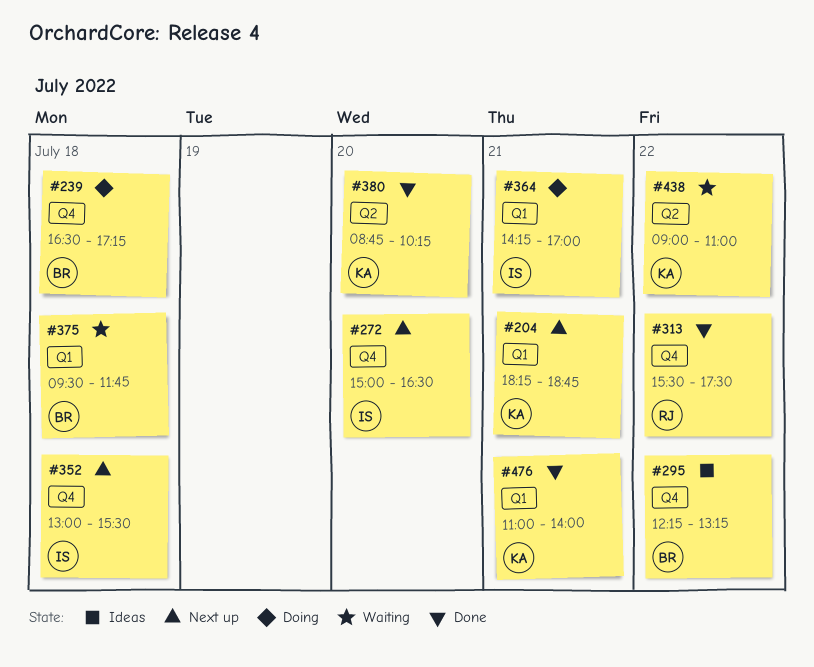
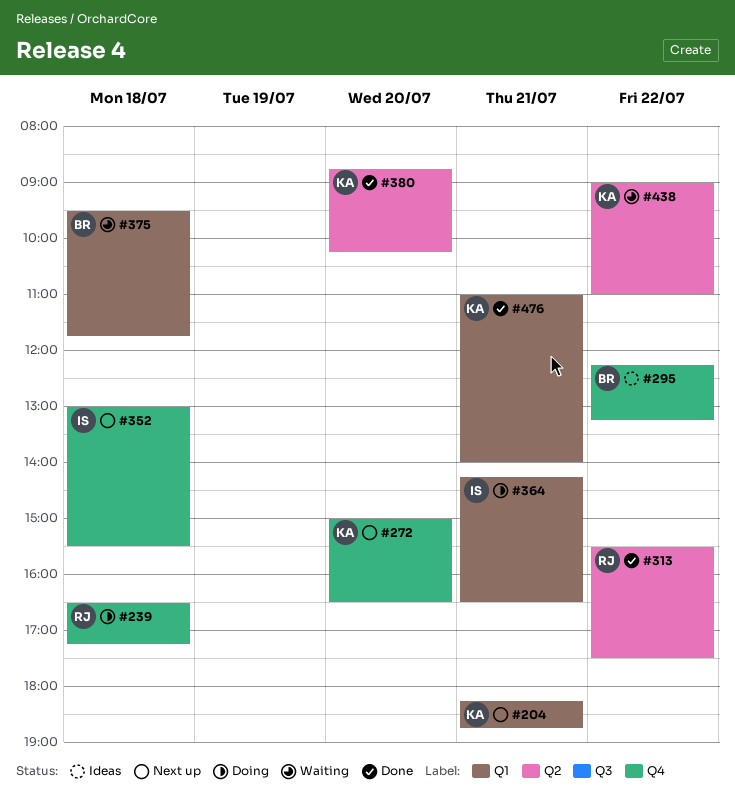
#239, owner: BR -> RJ
#272, owner: IS -> KA
#313, label: Q4 -> Q2
#364, ends: 17:00 -> 16:30

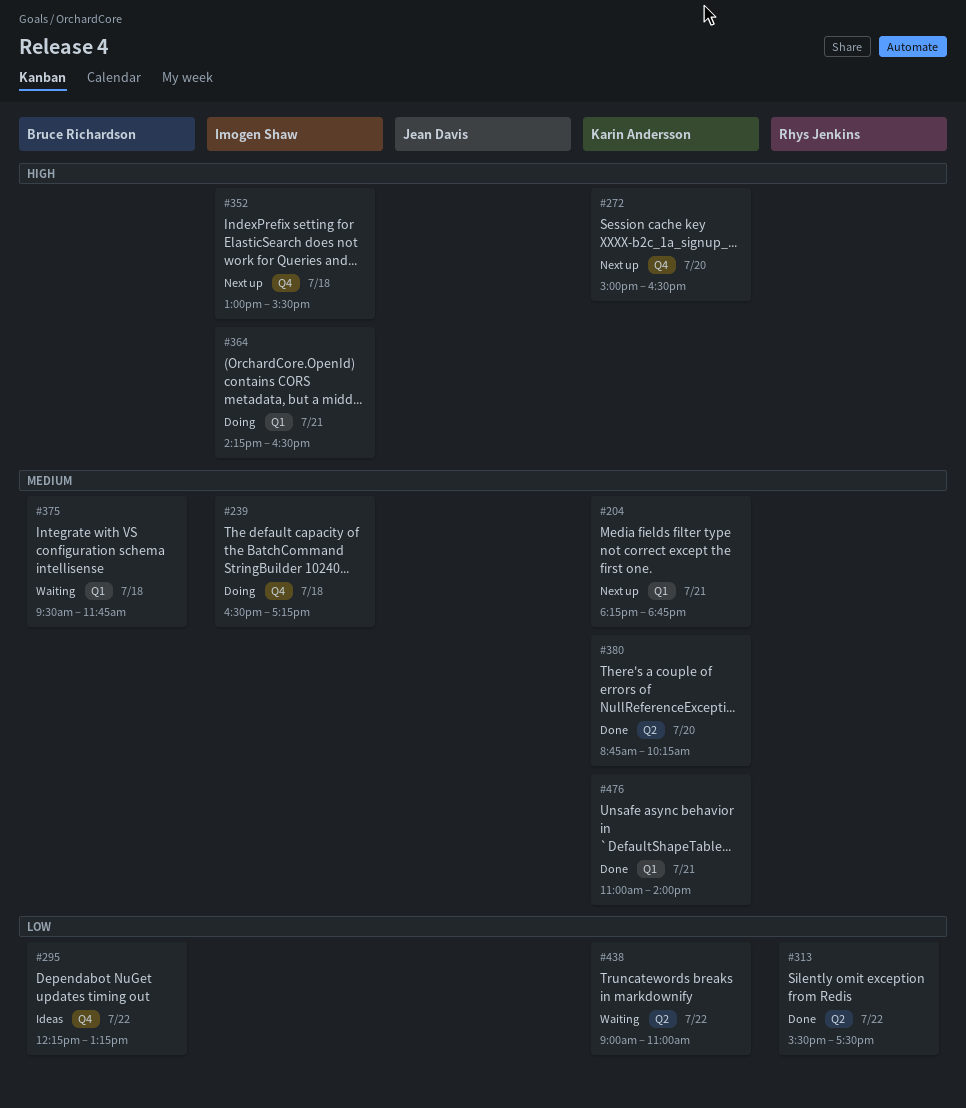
#239, owner: Rhys Jenkins -> Imogen Shaw

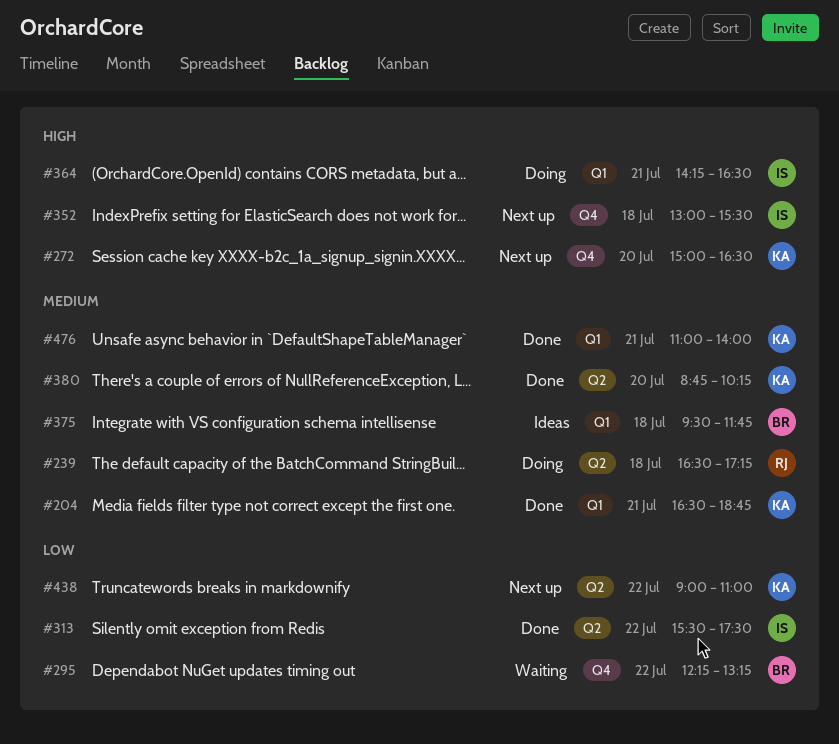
#204, status: Next up -> Done
#204, begins: 18:15 -> 16:30
#239, owner: Imogen Shaw -> Rhys Jenkins
#239, label: Q4 -> Q2
#295, status: Ideas -> Waiting
#313, owner: Rhys Jenkins -> Imogen Shaw
#375, status: Waiting -> Ideas
#438, status: Waiting -> Next up

